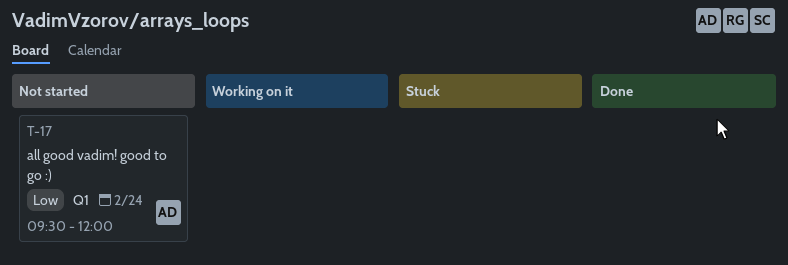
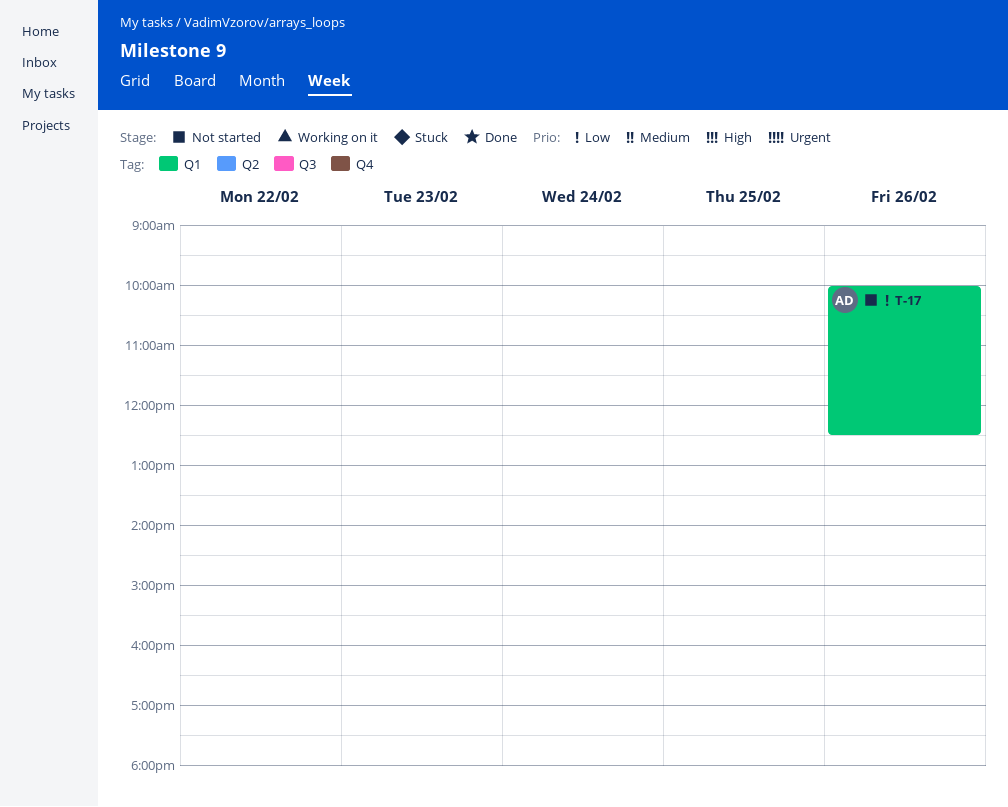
T-17, day: Feb 24 -> Feb 26
T-17, begins: 09:30 -> 10:00
T-17, ends: 12:00 -> 12:30

